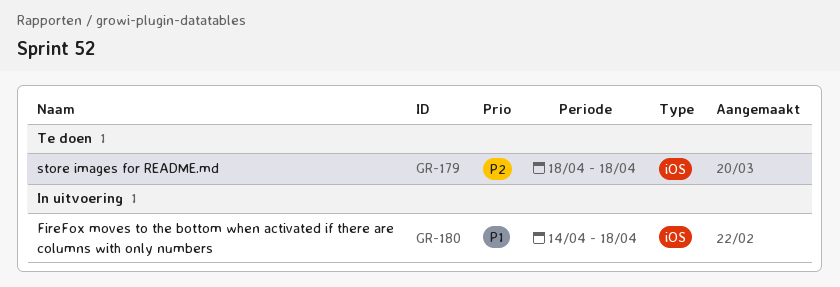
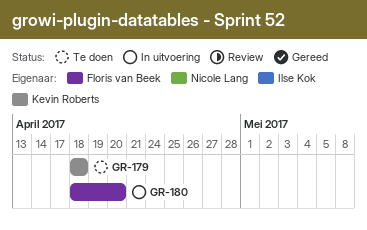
GR-180, start: Apr 14 -> Apr 18
GR-180, due: Apr 18 -> Apr 20

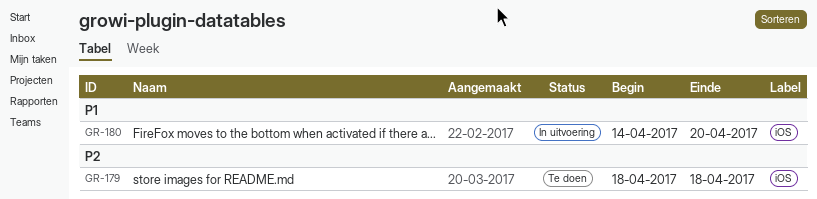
GR-180, start: Apr 18 -> Apr 14

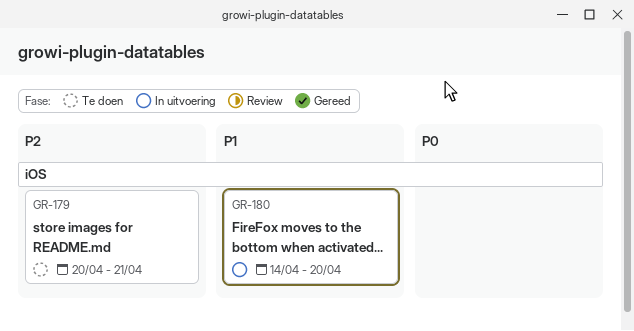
GR-179, start: Apr 18 -> Apr 20
GR-179, due: Apr 18 -> Apr 21

